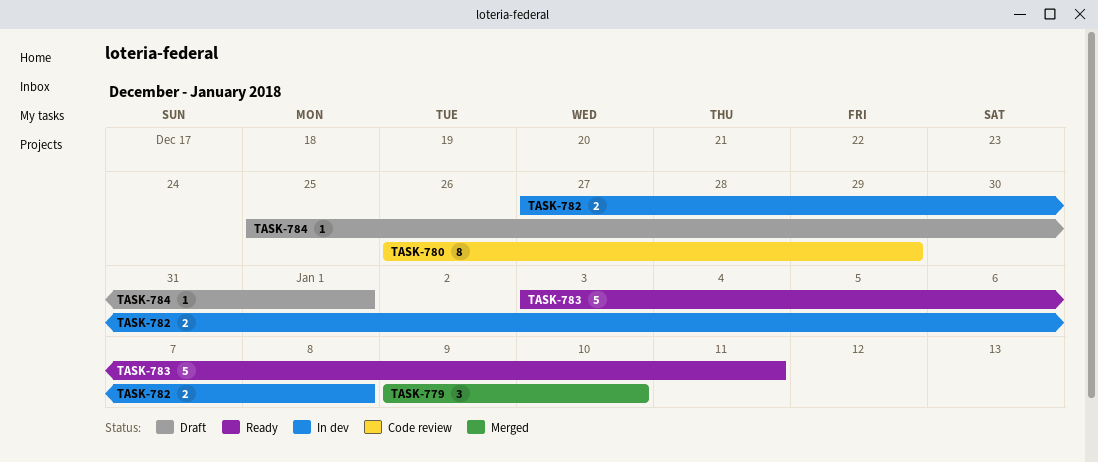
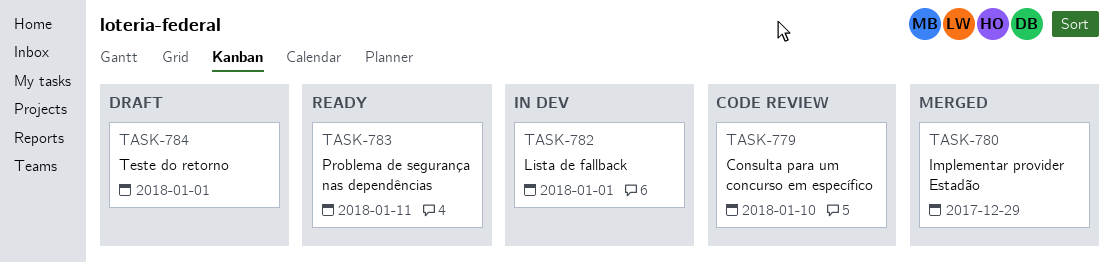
TASK-779, status: Merged -> Code review
TASK-780, status: Code review -> Merged
TASK-782, due: Jan 8 -> Jan 1

